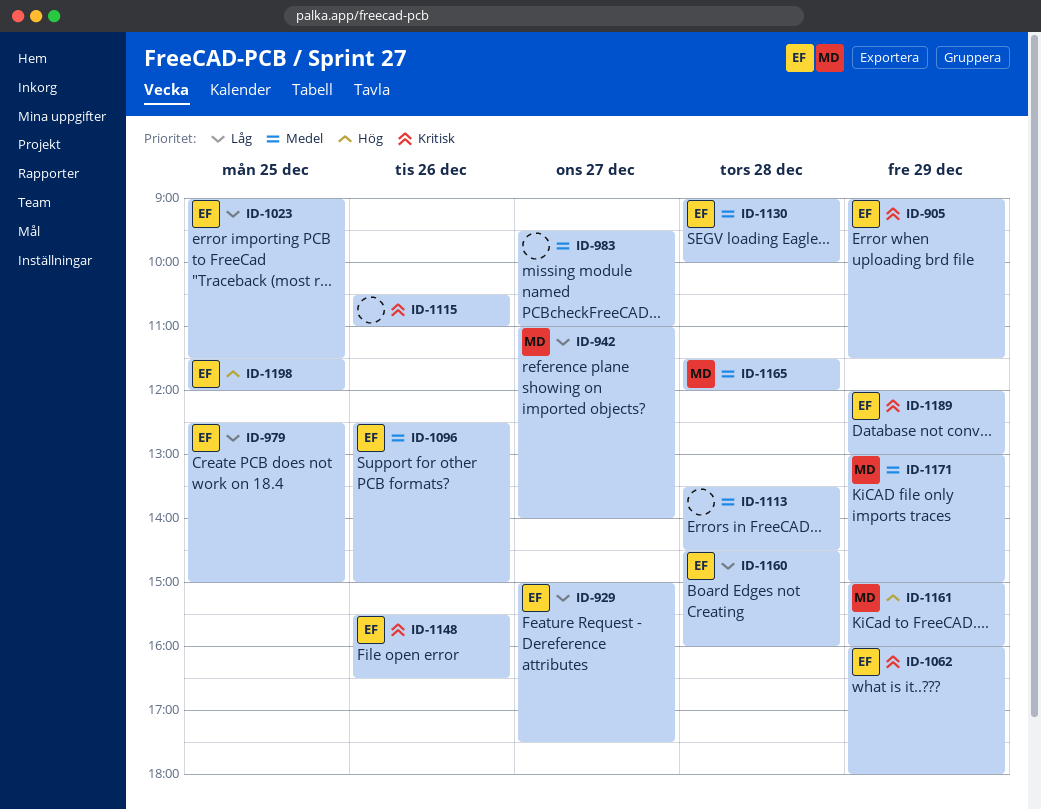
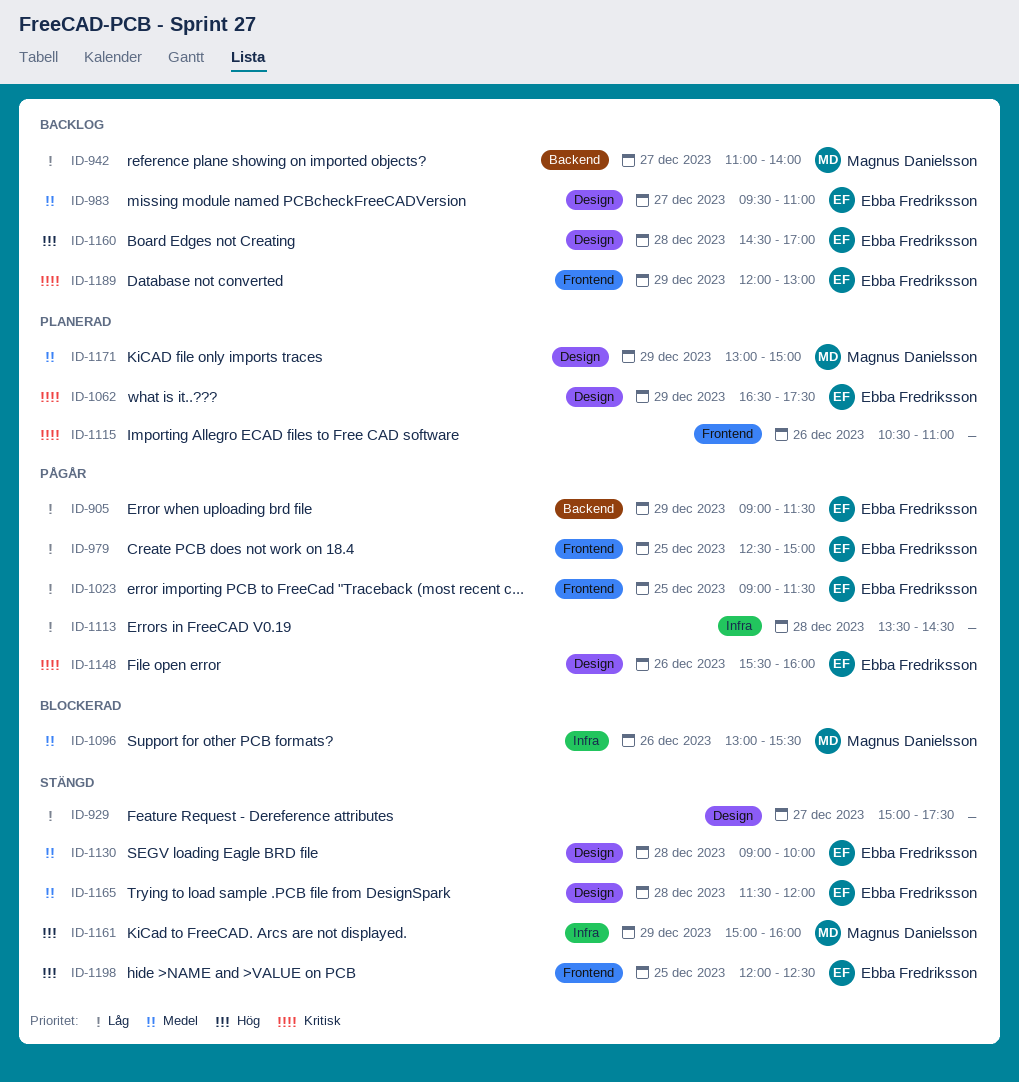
ID-905, priority: Kritisk -> Låg
ID-929, owner: Ebba Fredriksson -> none
ID-983, owner: none -> Ebba Fredriksson
ID-1062, begins: 16:00 -> 16:30
ID-1062, ends: 18:00 -> 17:30
ID-1096, owner: Ebba Fredriksson -> Magnus Danielsson
ID-1096, begins: 12:30 -> 13:00
ID-1096, ends: 15:00 -> 15:30
ID-1113, priority: Medel -> Låg
ID-1148, ends: 16:30 -> 16:00
ID-1160, priority: Låg -> Hög
ID-1160, ends: 16:00 -> 17:00
ID-1165, owner: Magnus Danielsson -> Ebba Fredriksson
ID-1198, begins: 11:30 -> 12:00
ID-1198, ends: 12:00 -> 12:30

